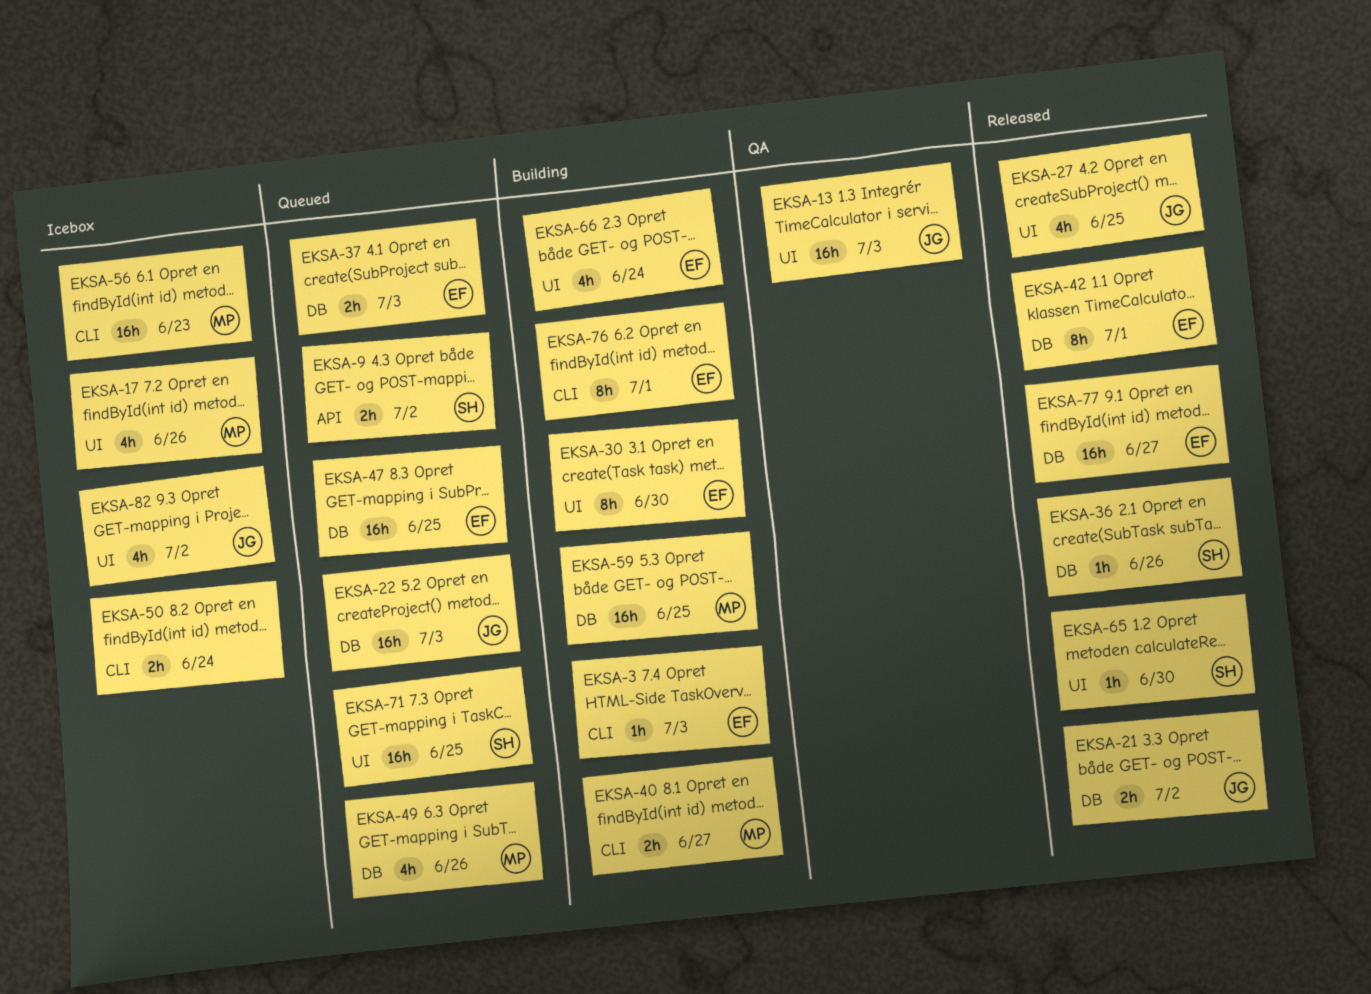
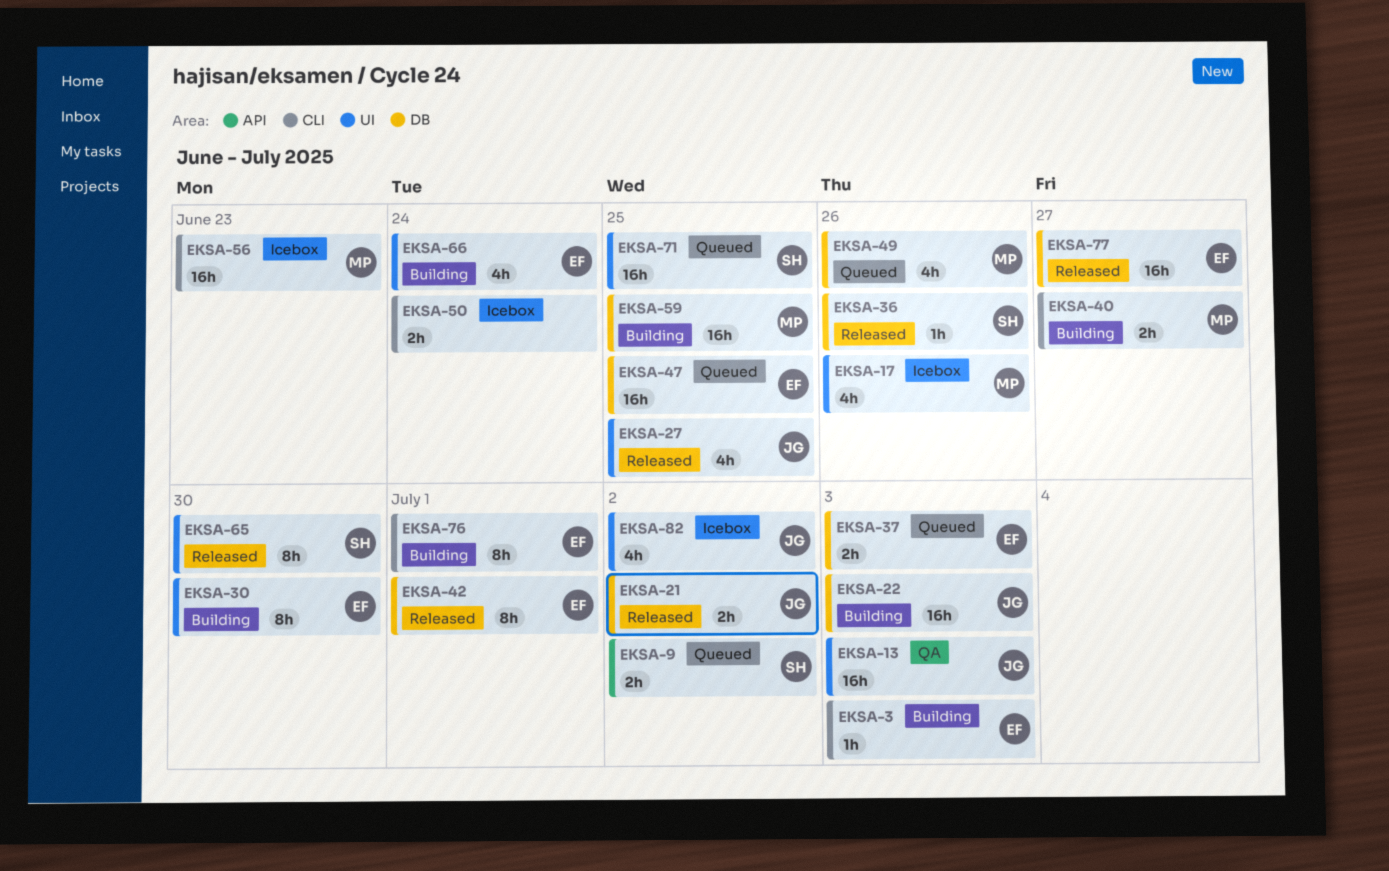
EKSA-22, status: Queued -> Building
EKSA-65, estimate: 1h -> 8h

